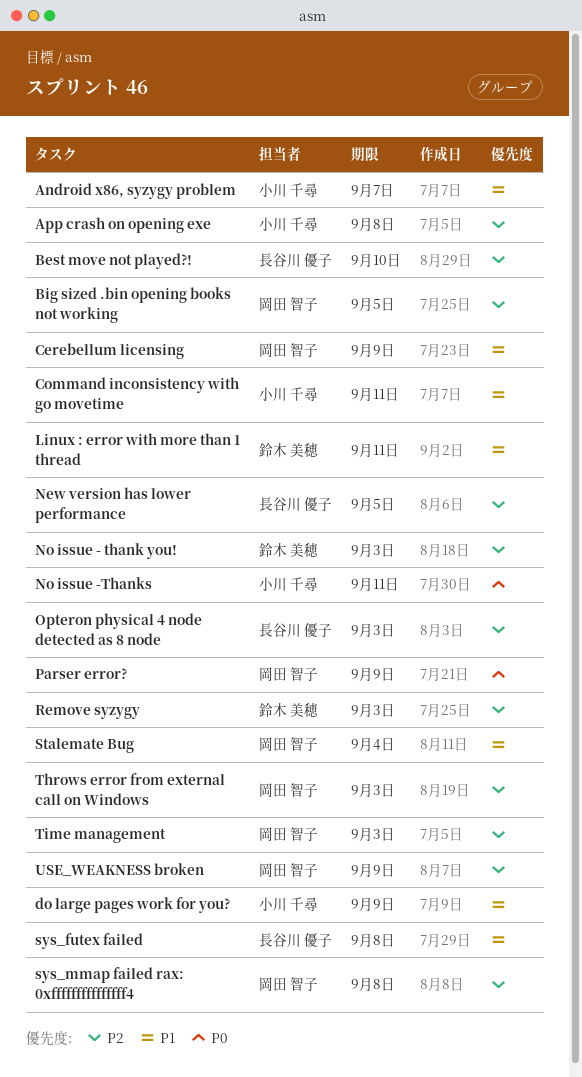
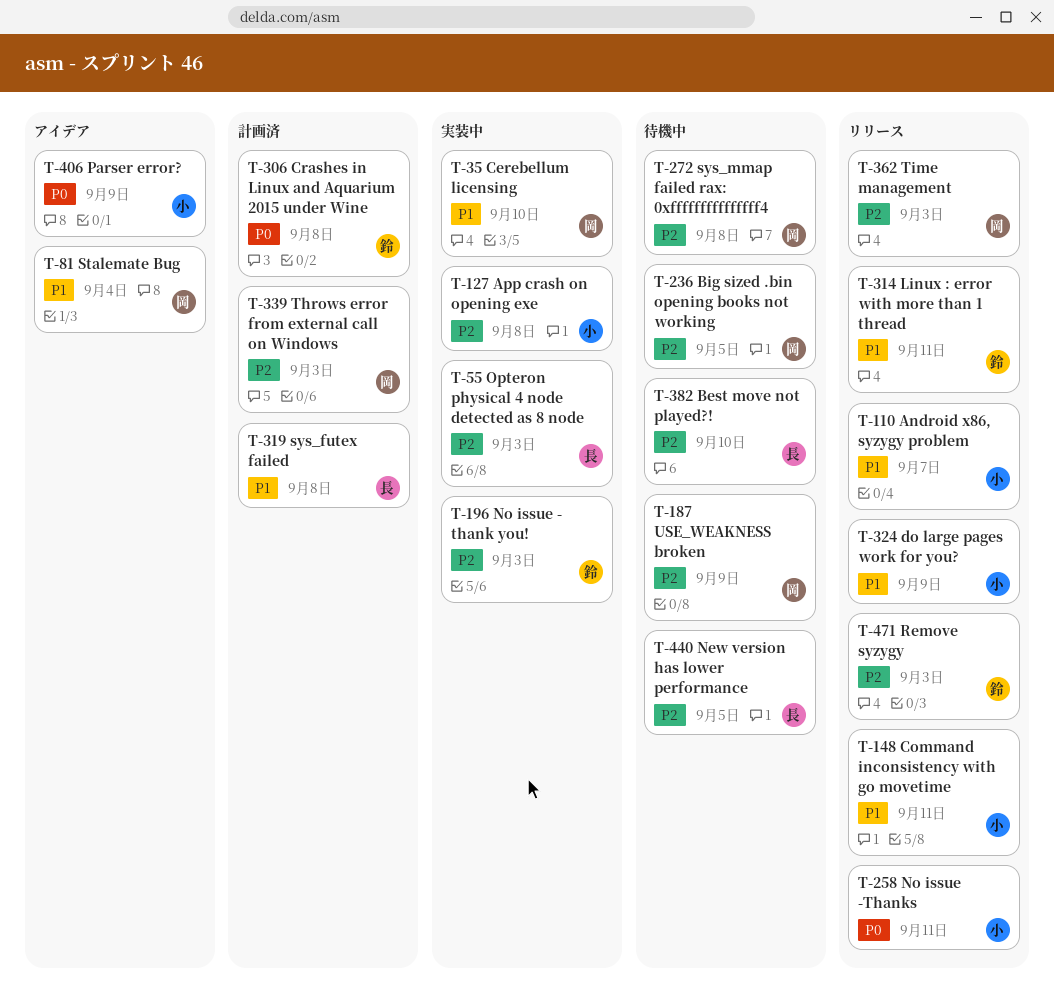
Cerebellum licensing, due: Sep 9 -> Sep 10
Crashes in Linux and Aquarium 2015 under Wine: none -> present
Parser error?, owner: 岡田 智子 -> 小川 千尋

